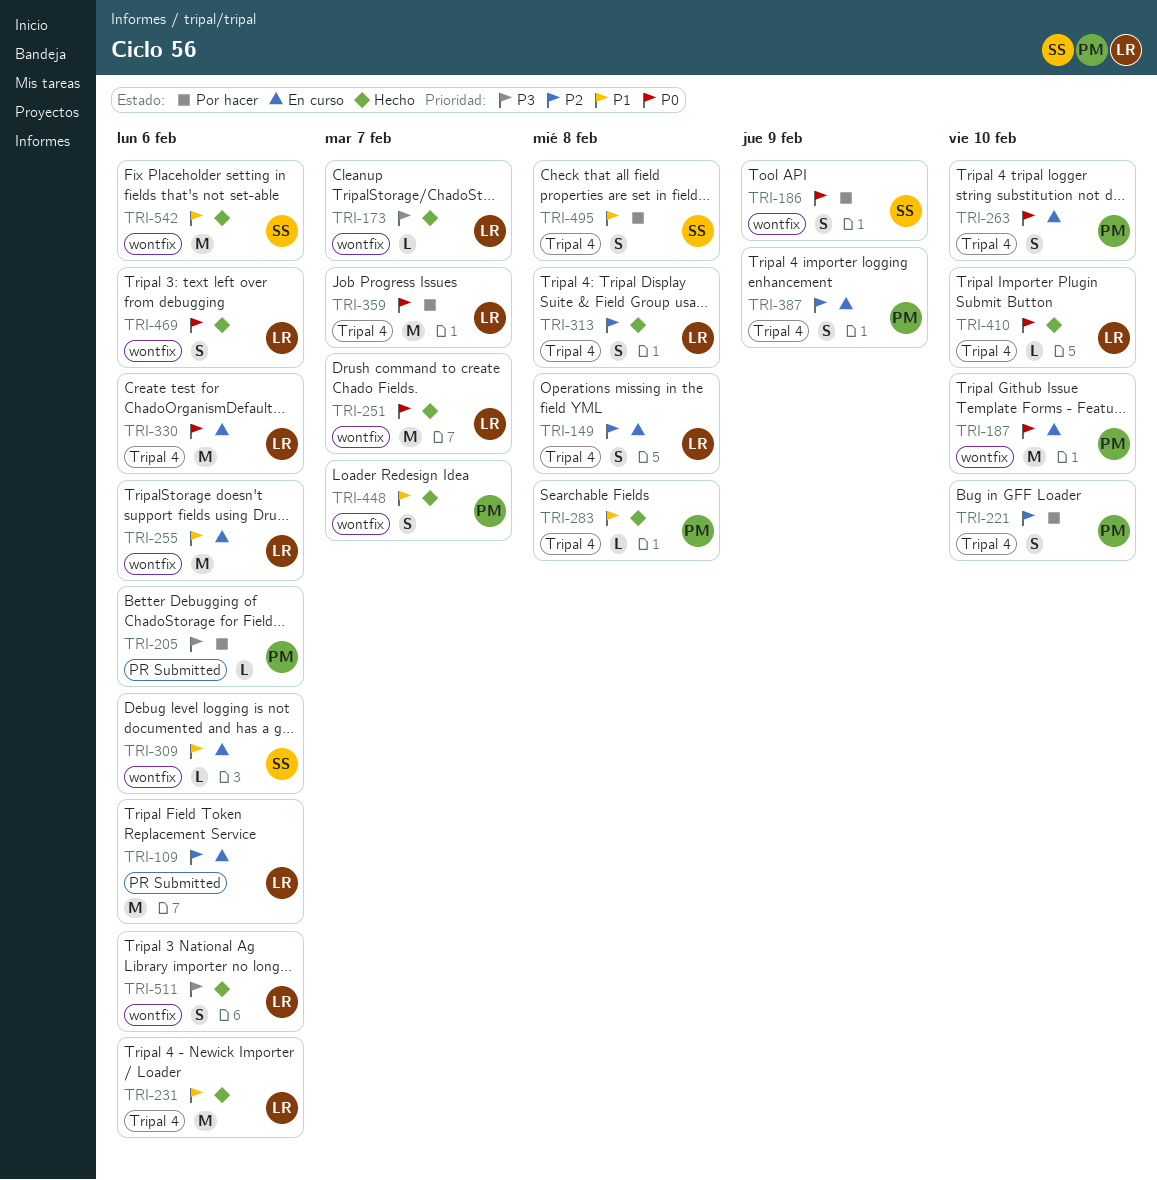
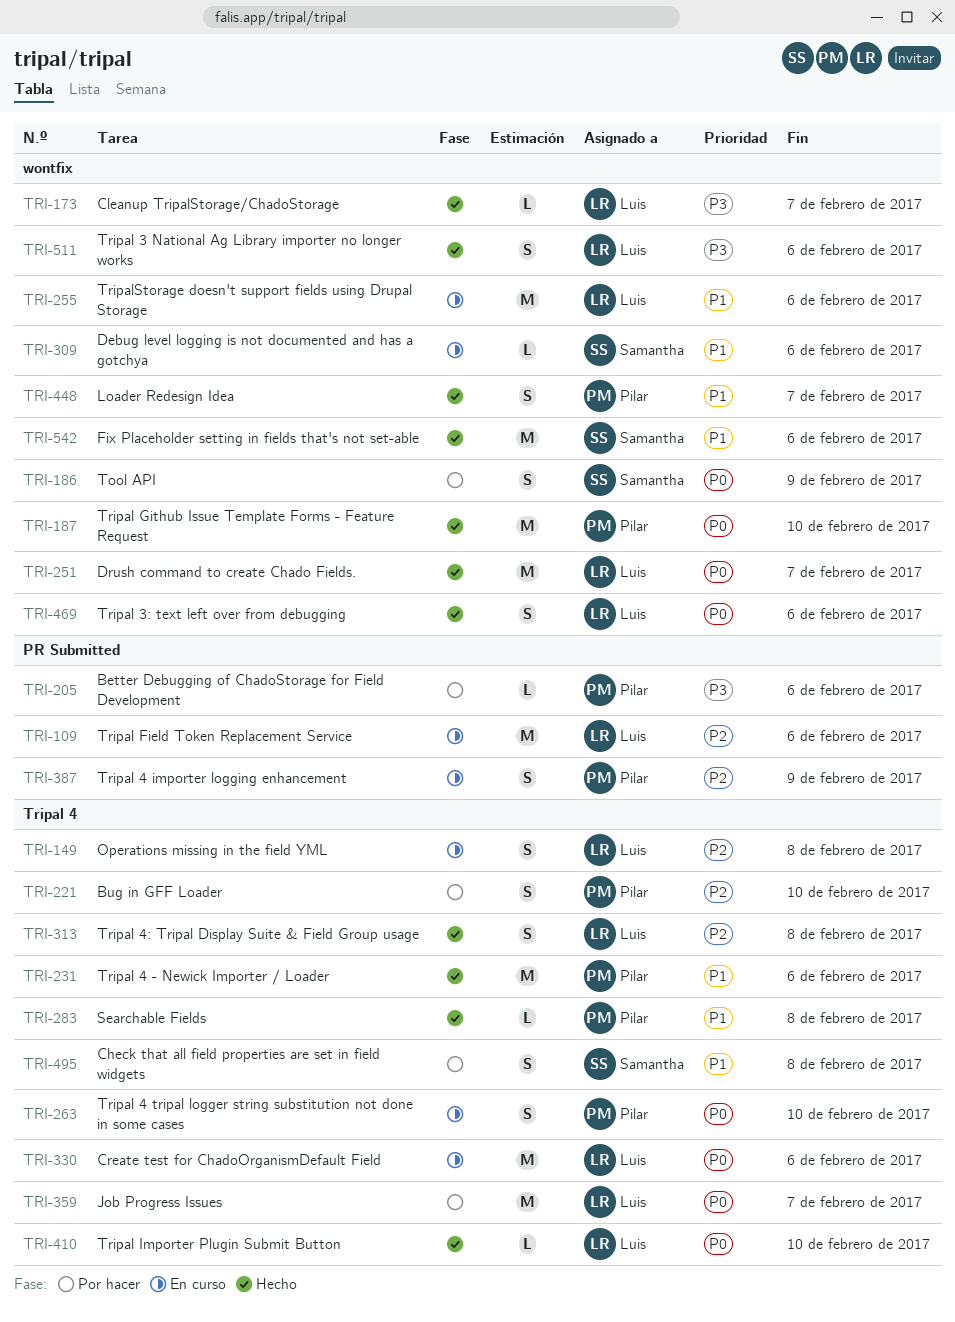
TRI-187, status: En curso -> Hecho
TRI-231, owner: Luis -> Pilar
TRI-387, label: Tripal 4 -> PR Submitted

